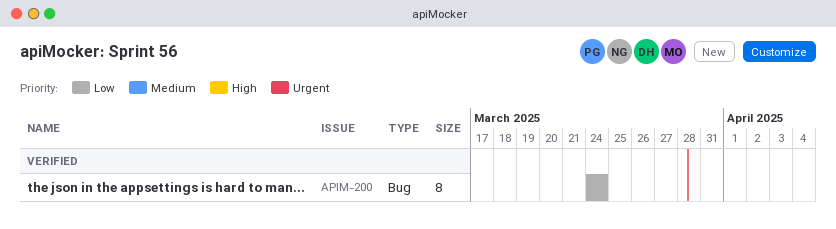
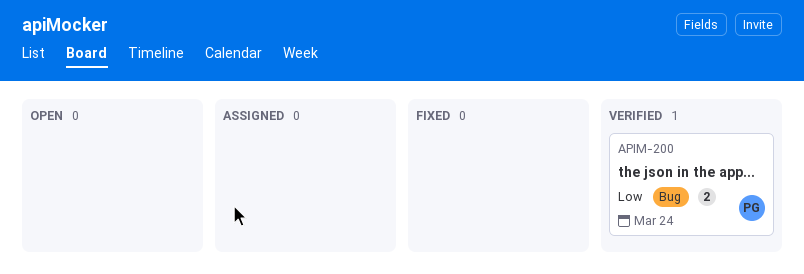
APIM-200, estimate: 8 -> 2

